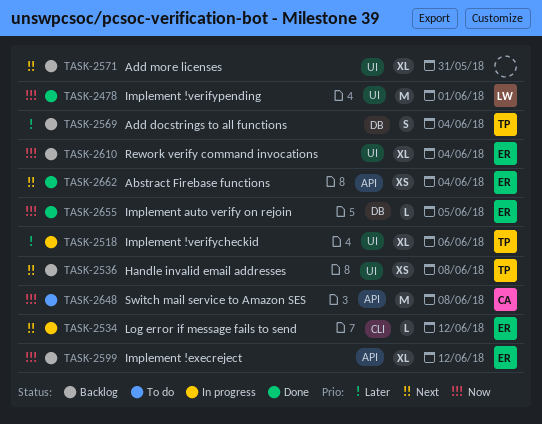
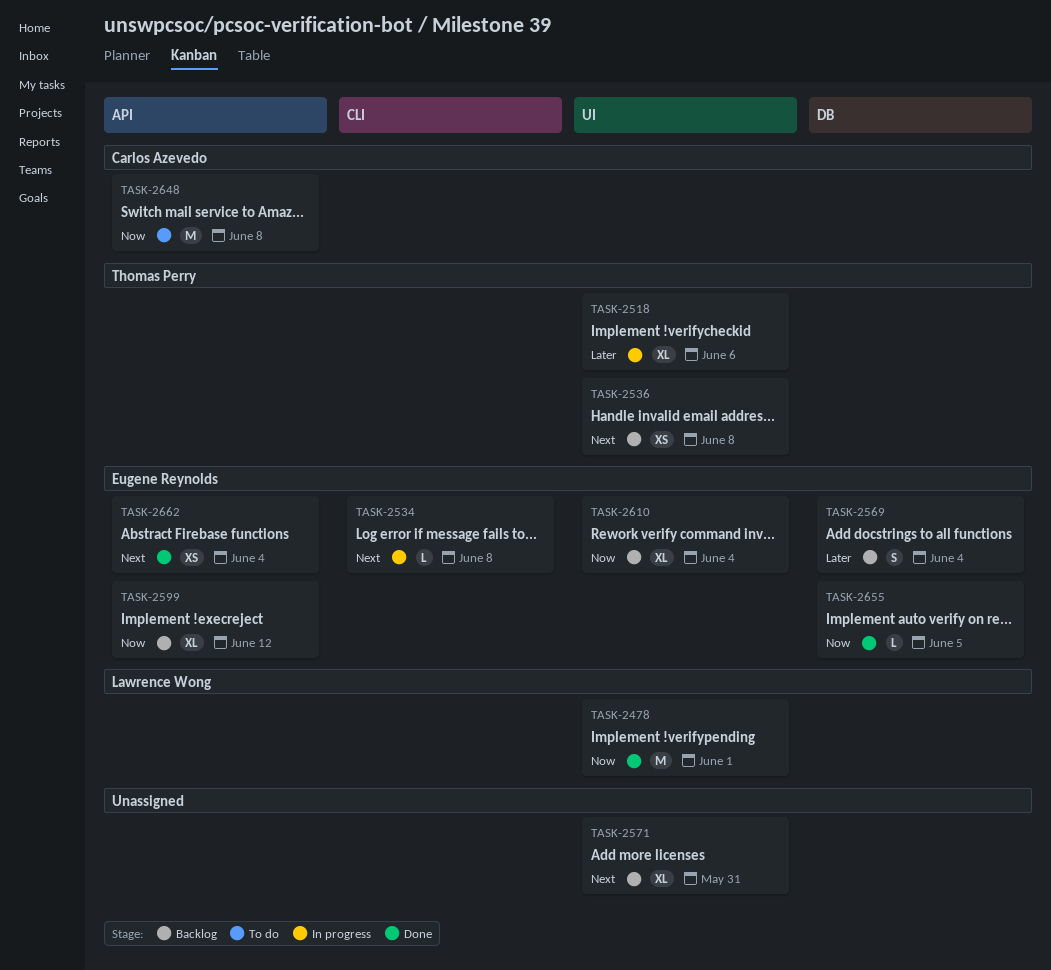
TASK-2534, due: Jun 12 -> Jun 8
TASK-2569, owner: Thomas Perry -> Eugene Reynolds

